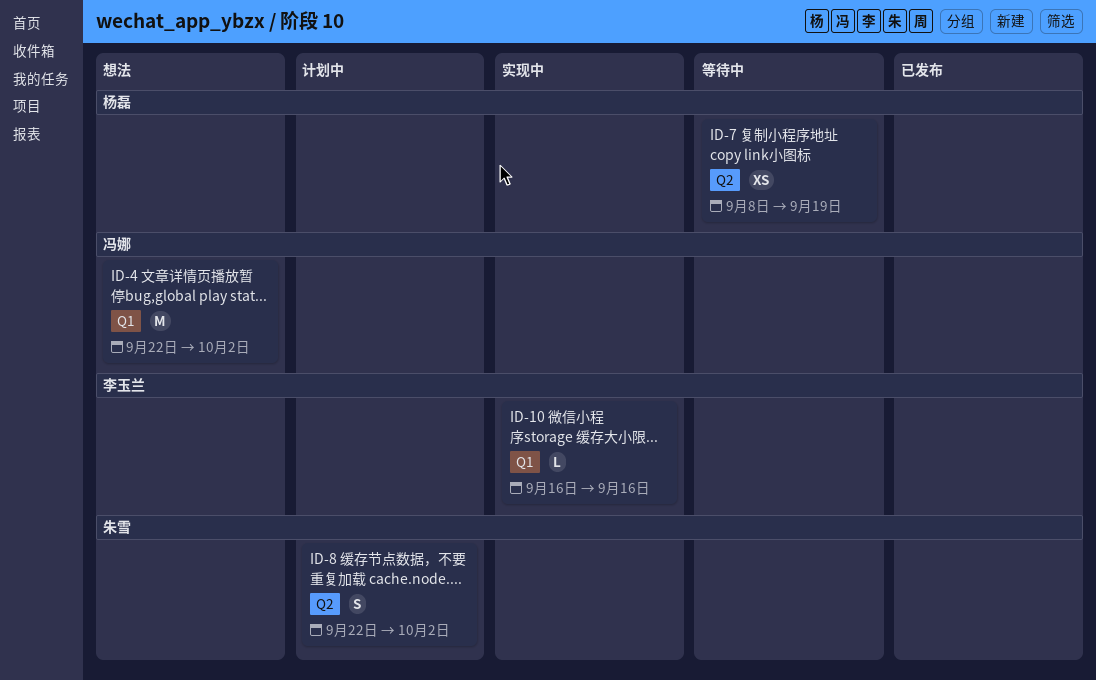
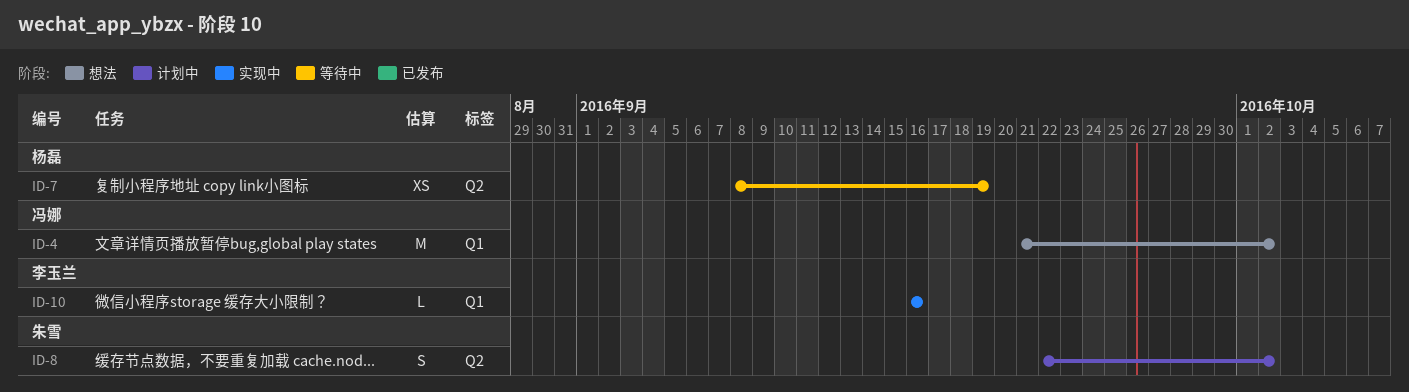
ID-4, start: Sep 22 -> Sep 21

